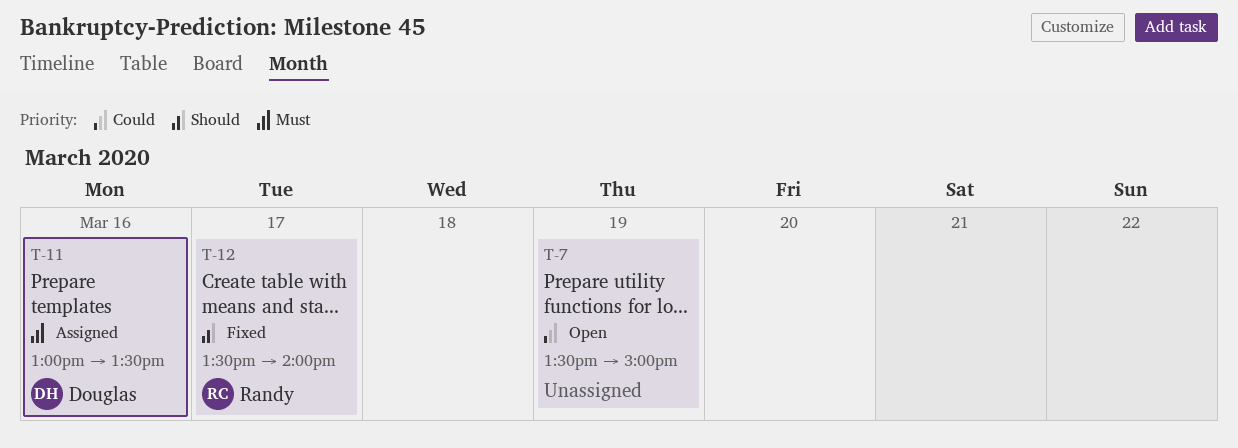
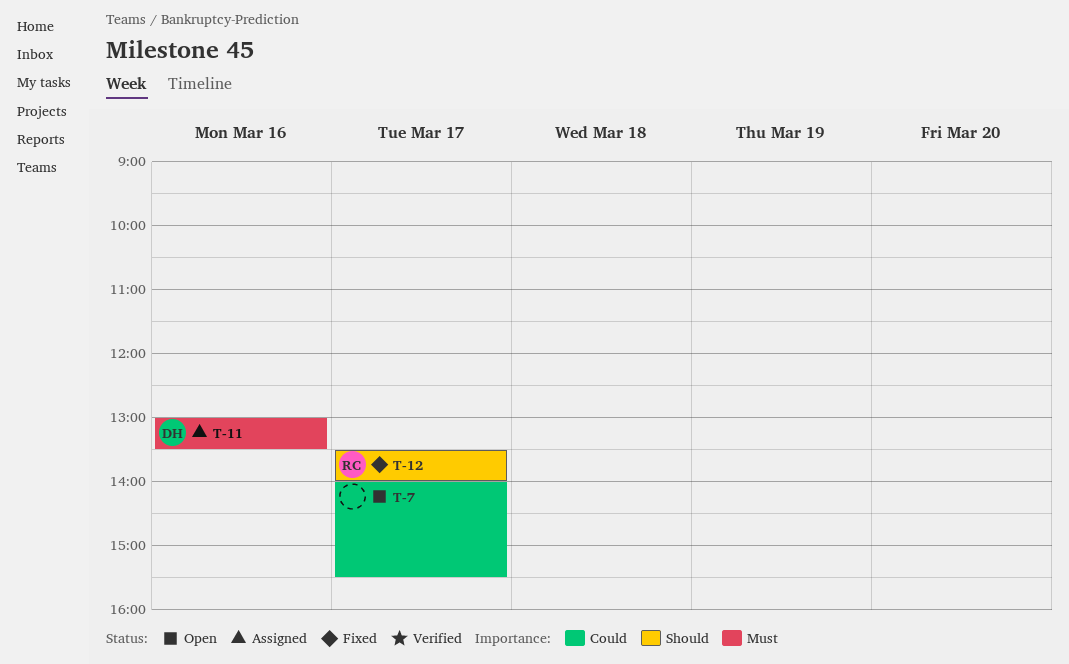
T-7, day: Mar 19 -> Mar 17
T-7, begins: 13:30 -> 14:00
T-7, ends: 15:00 -> 15:30

